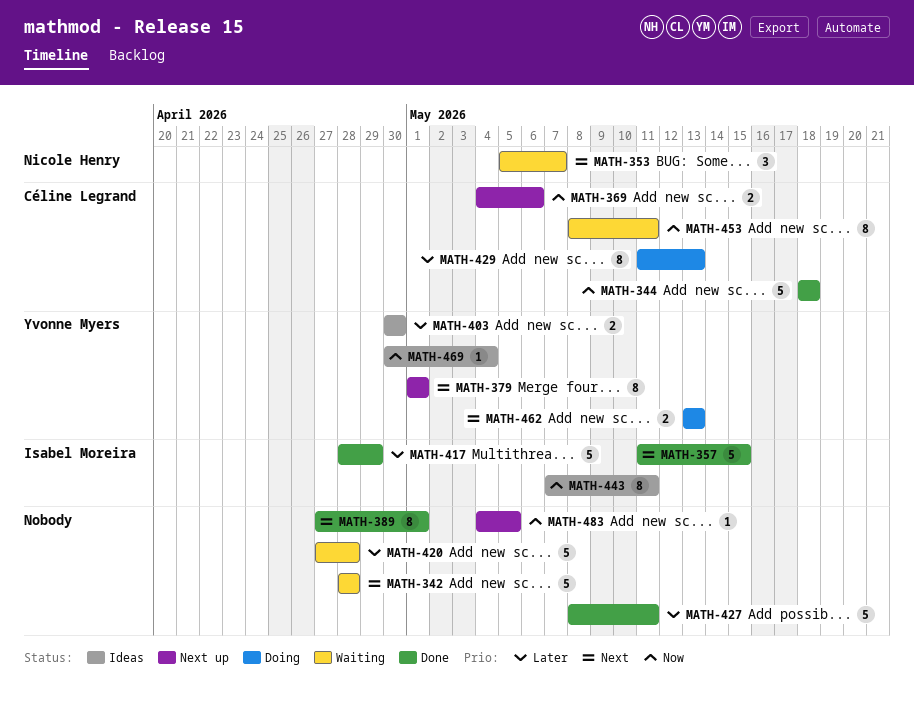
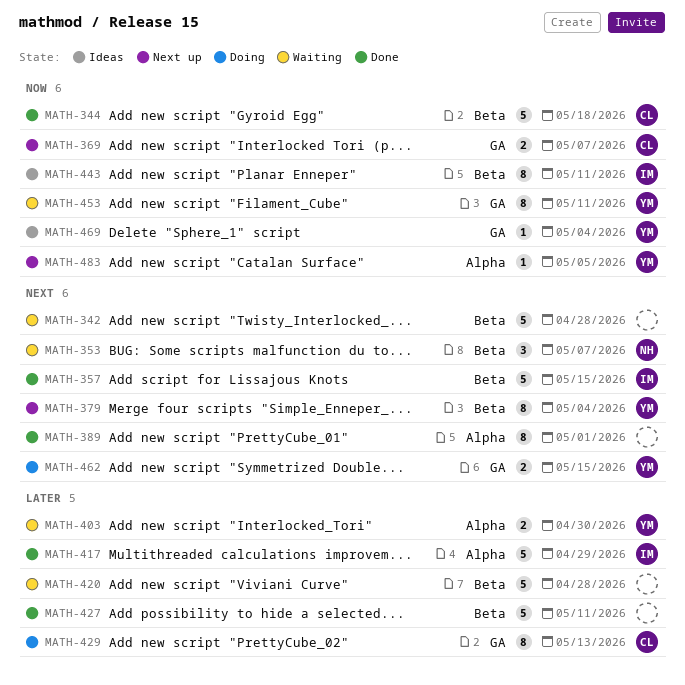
MATH-369, due: May 6 -> May 7
MATH-379, due: May 1 -> May 4
MATH-403, status: Ideas -> Waiting
MATH-453, owner: Céline Legrand -> Yvonne Myers
MATH-462, due: May 13 -> May 15
MATH-483, owner: none -> Yvonne Myers

